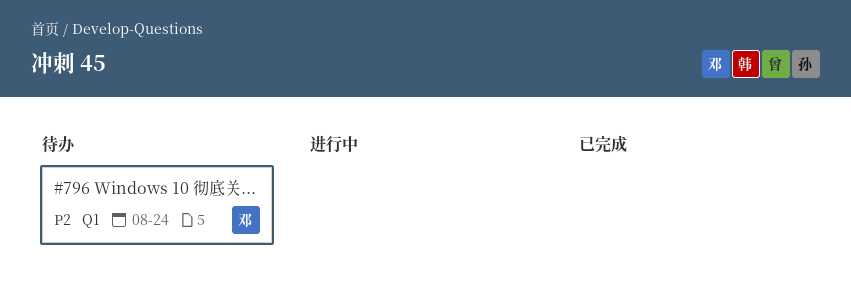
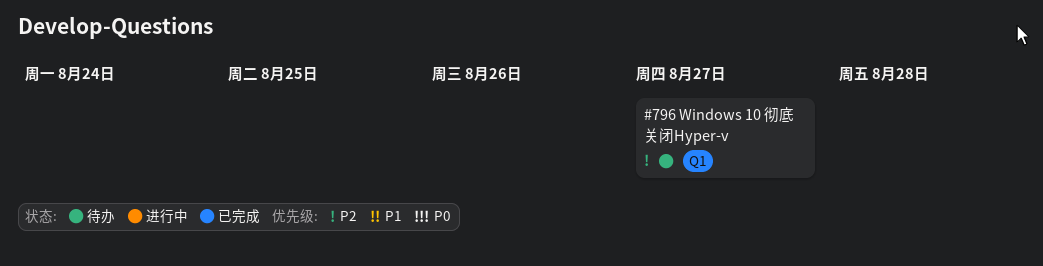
#796, due: Aug 24 -> Aug 27

